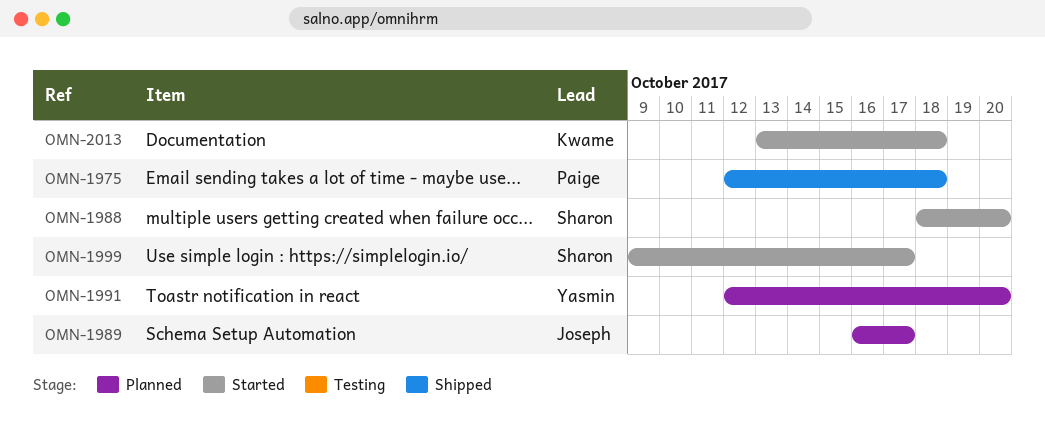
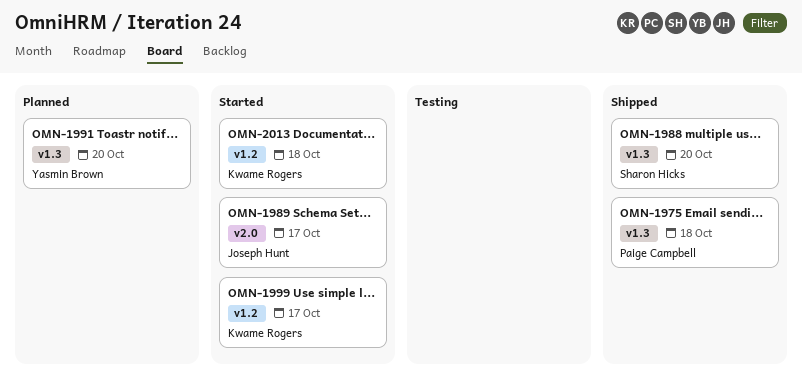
OMN-1988, status: Started -> Shipped
OMN-1989, status: Planned -> Started
OMN-1999, owner: Sharon Hicks -> Kwame Rogers

